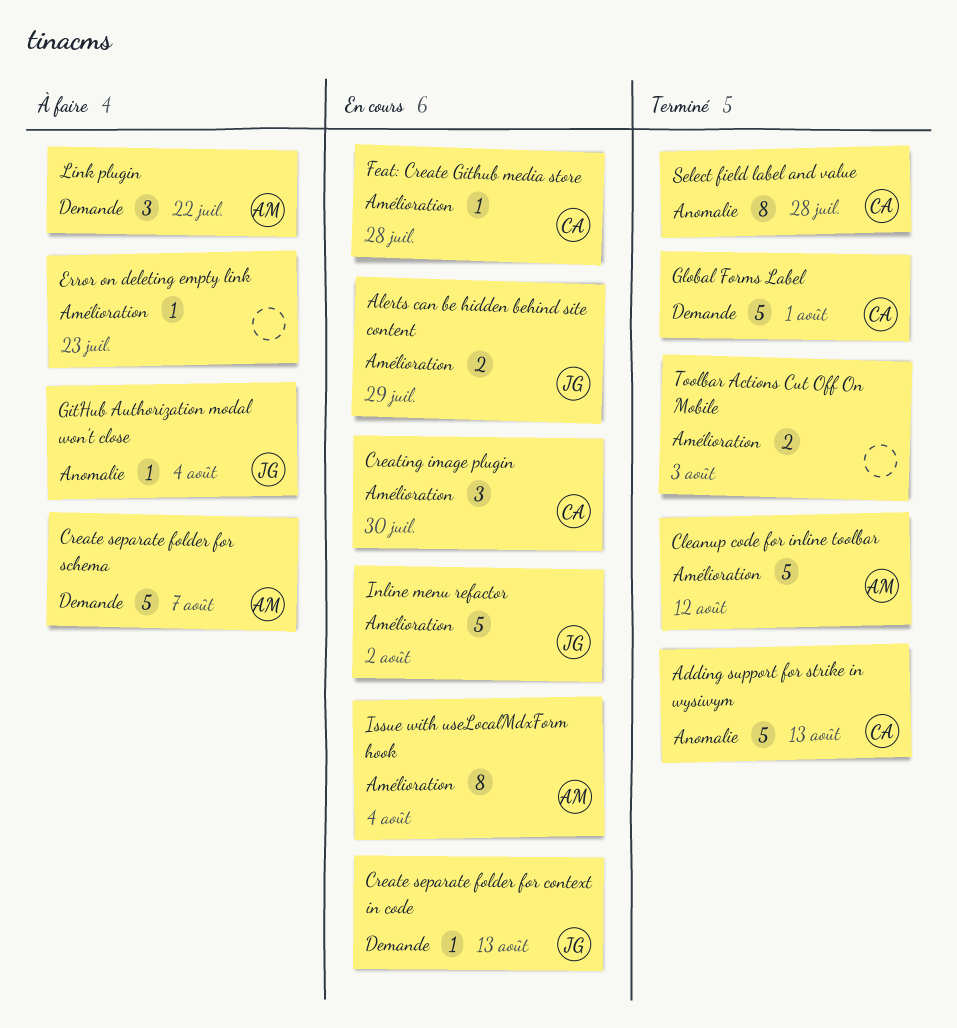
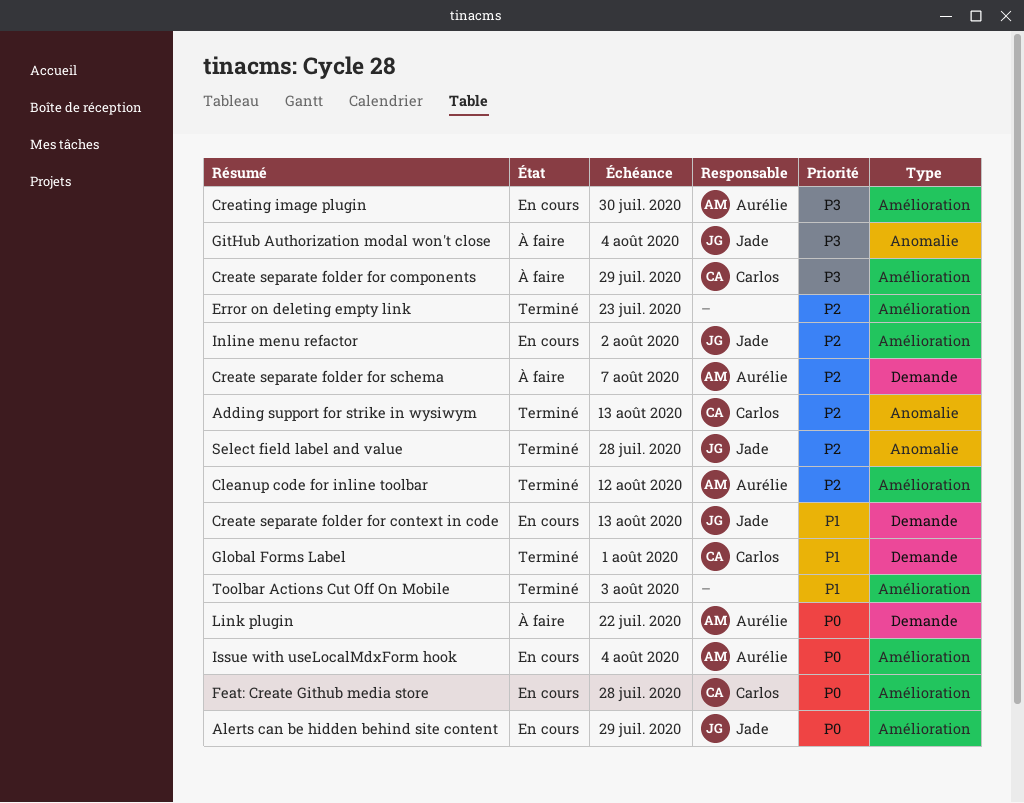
Create separate folder for components: none -> present
Creating image plugin, owner: Carlos -> Aurélie
Error on deleting empty link, status: À faire -> Terminé
Select field label and value, owner: Carlos -> Jade

